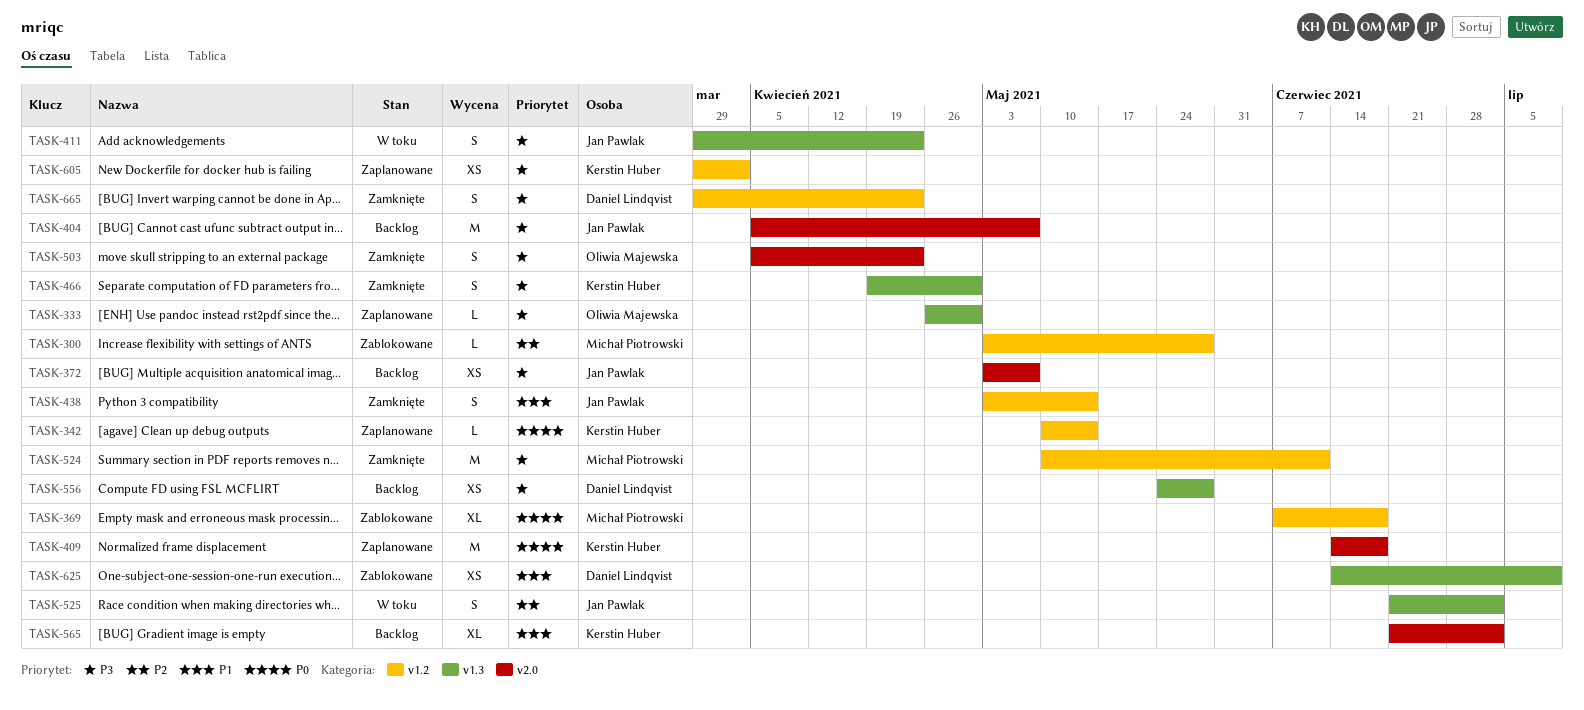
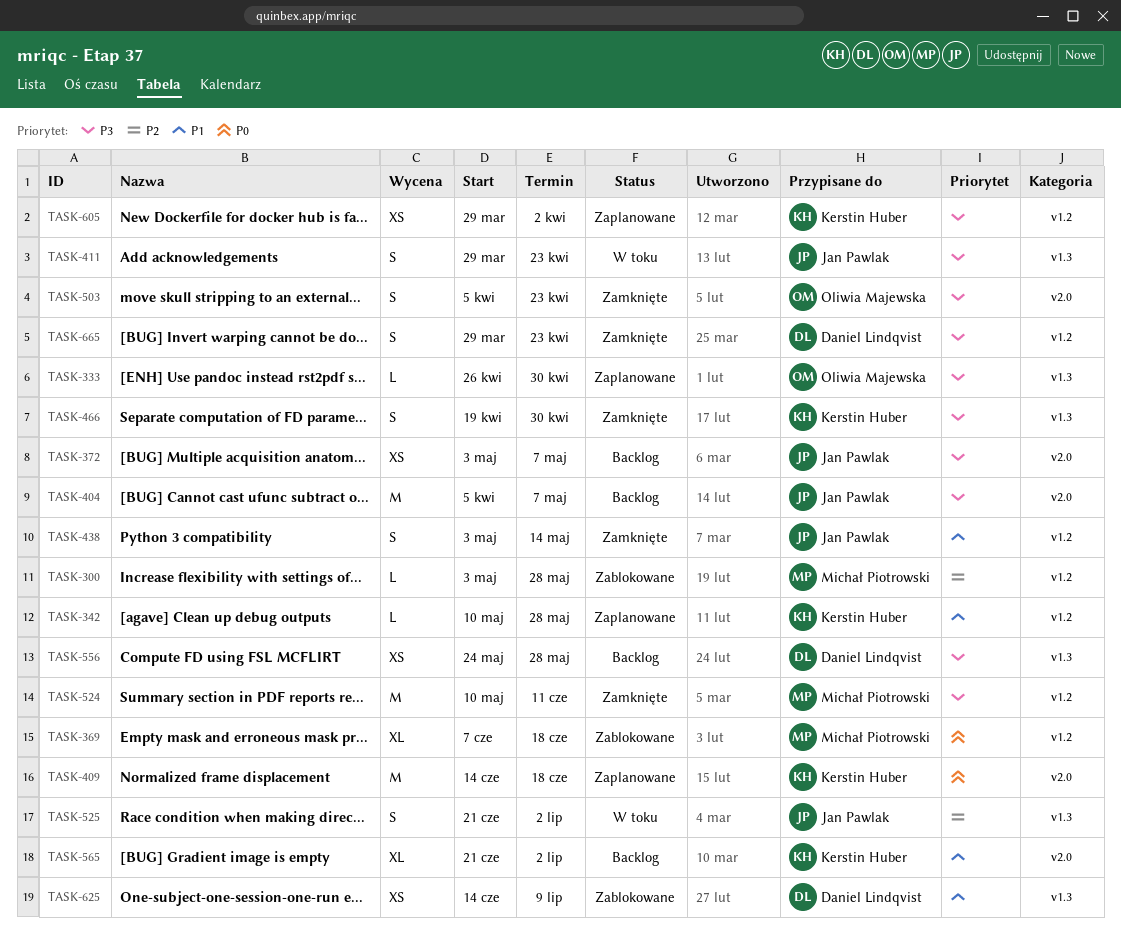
TASK-342, priority: P0 -> P1
TASK-342, due: May 14 -> May 28

